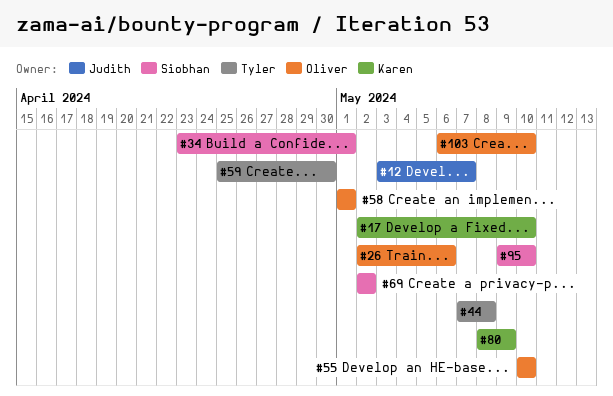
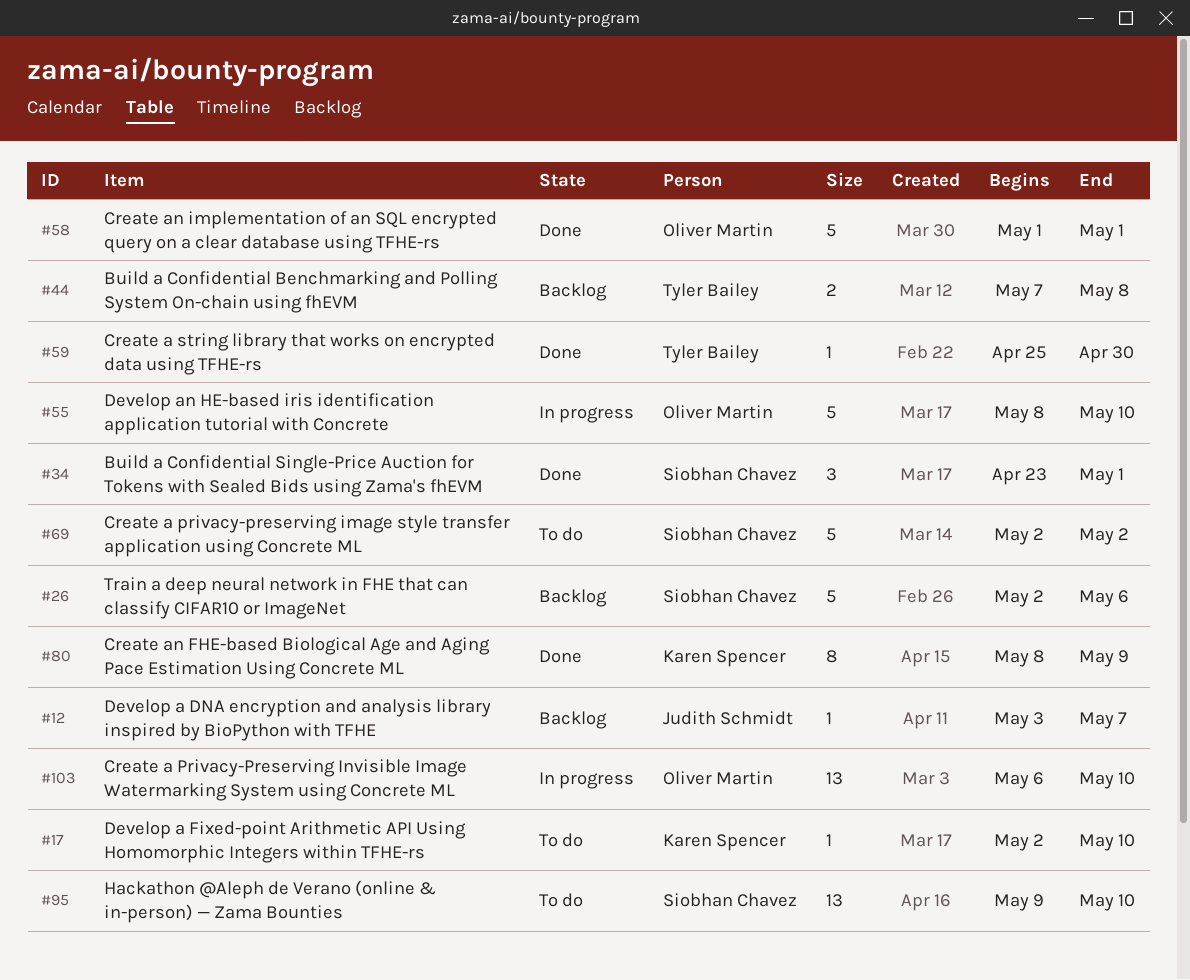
#26, owner: Oliver Martin -> Siobhan Chavez
#55, start: May 10 -> May 8

